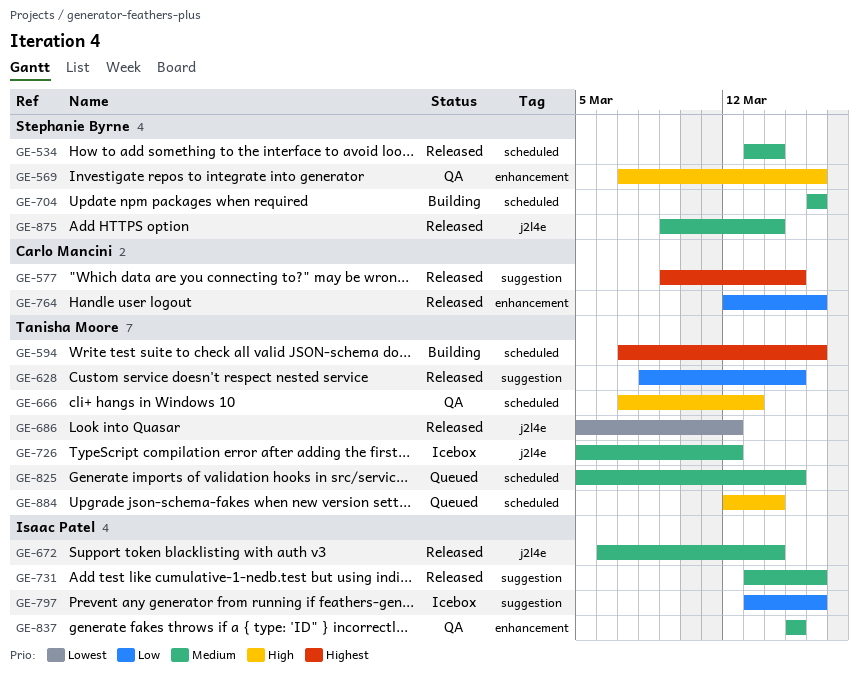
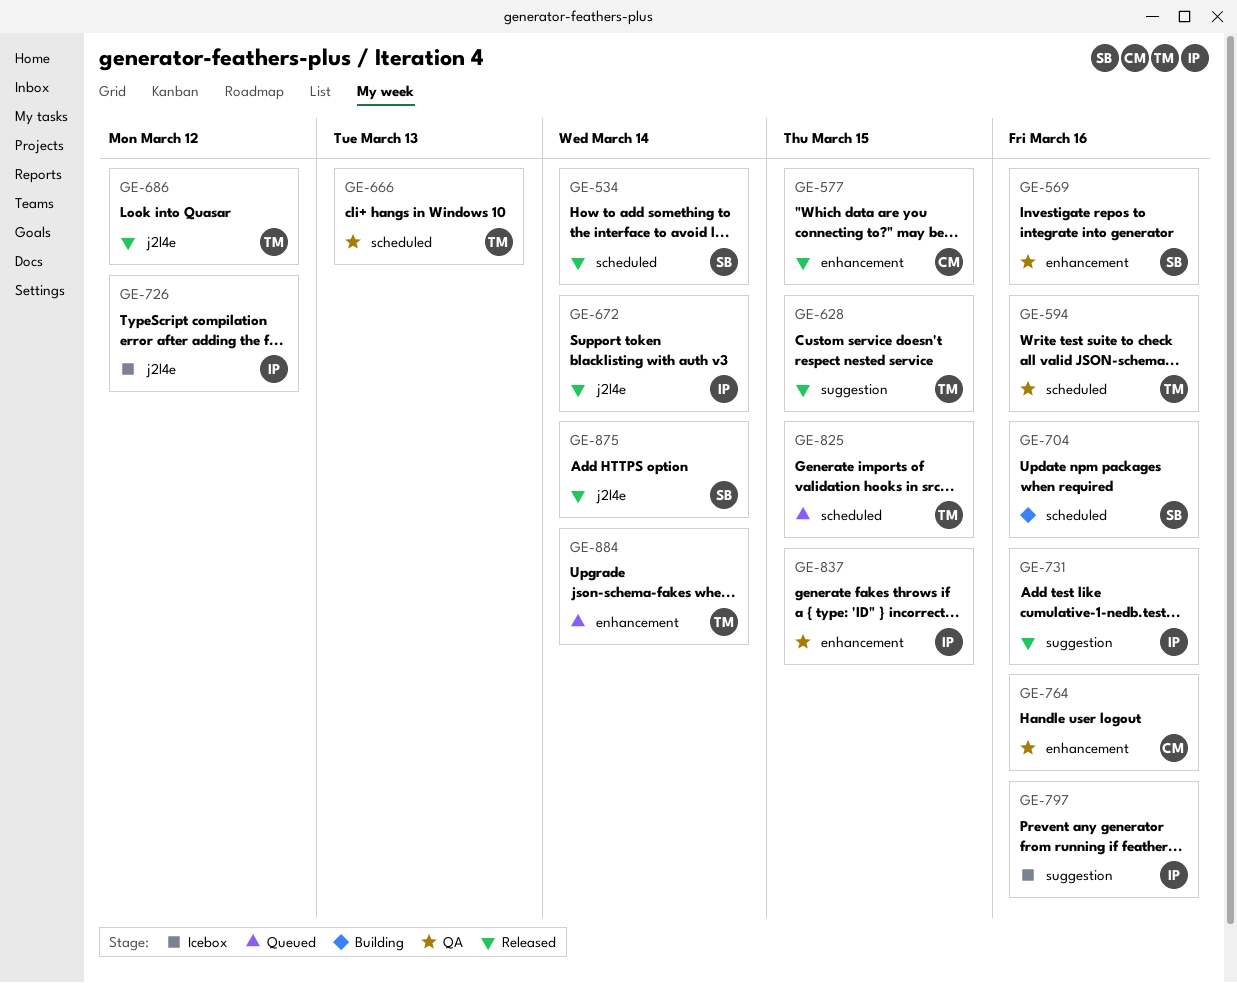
GE-577, label: suggestion -> enhancement
GE-594, status: Building -> QA
GE-726, owner: Tanisha Moore -> Isaac Patel
GE-764, status: Released -> QA
GE-884, label: scheduled -> enhancement

